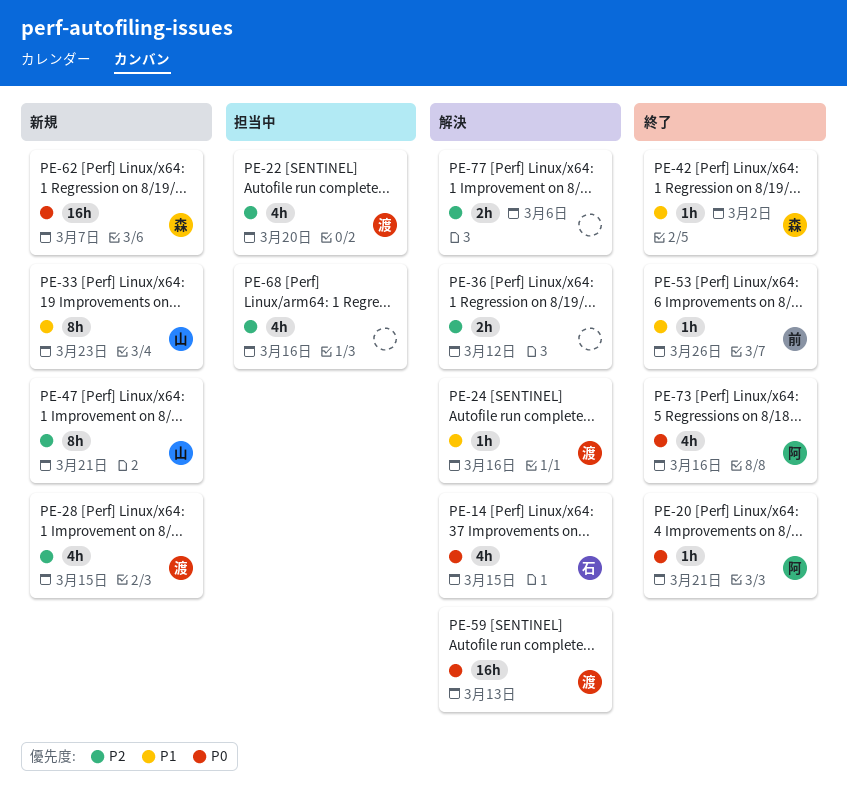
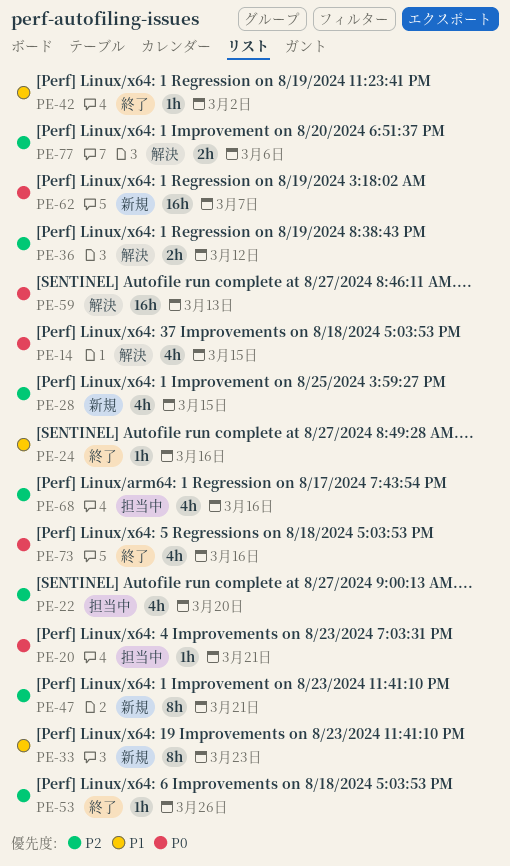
PE-20, status: 終了 -> 担当中
PE-24, status: 解決 -> 終了
PE-53, priority: P1 -> P2

